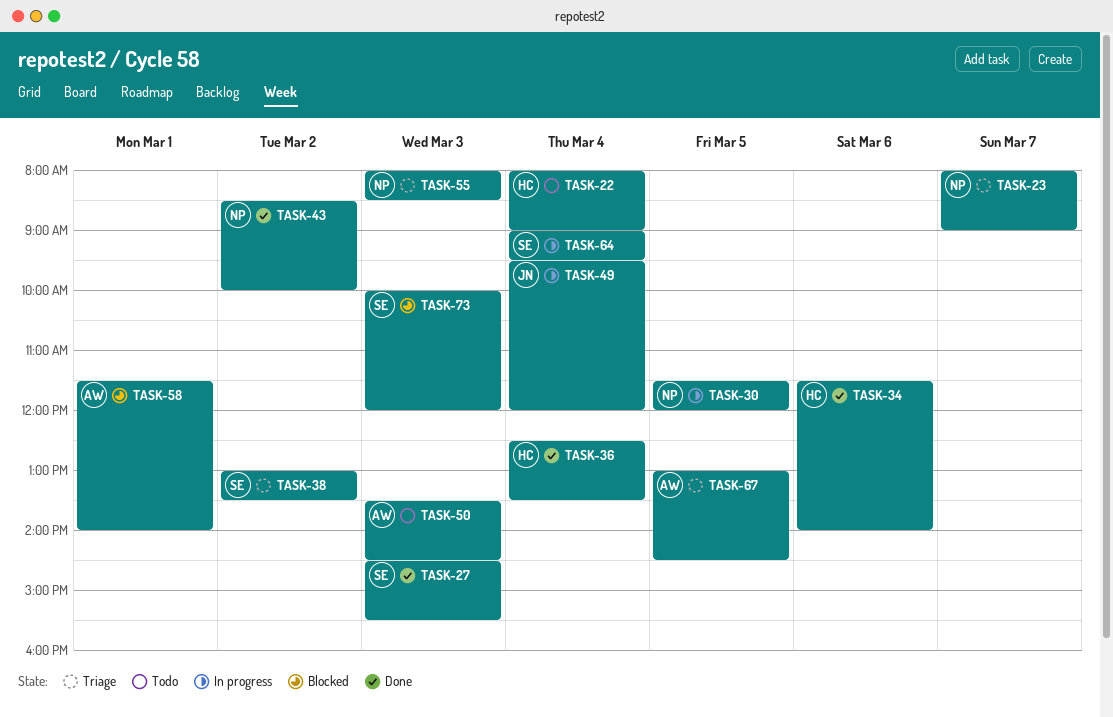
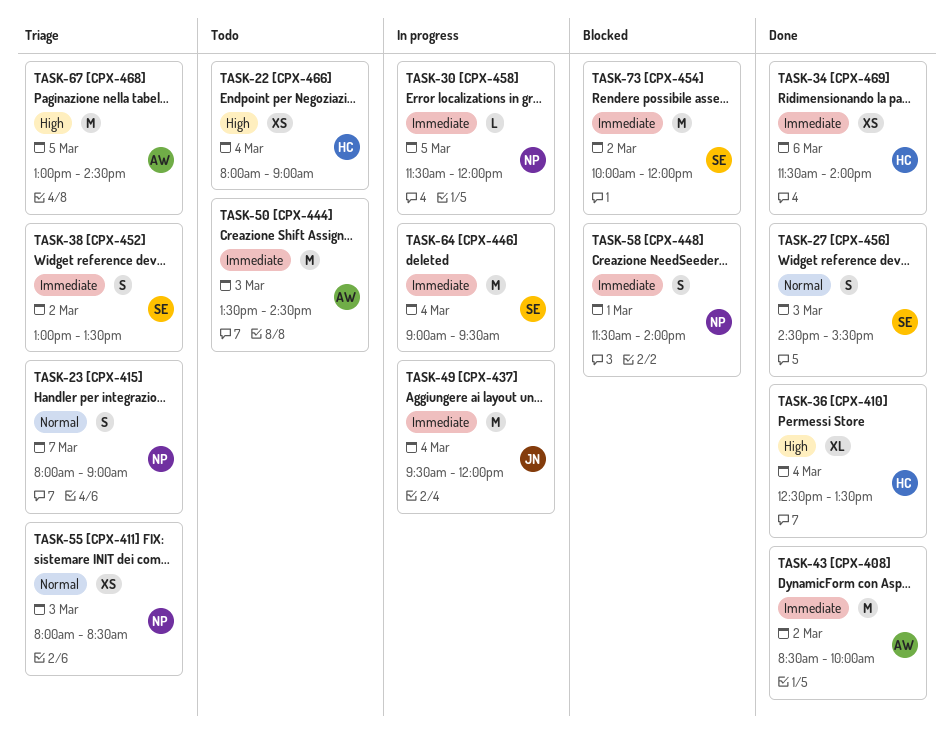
TASK-43, owner: NP -> AW
TASK-58, owner: AW -> NP
TASK-73, day: Mar 3 -> Mar 2

